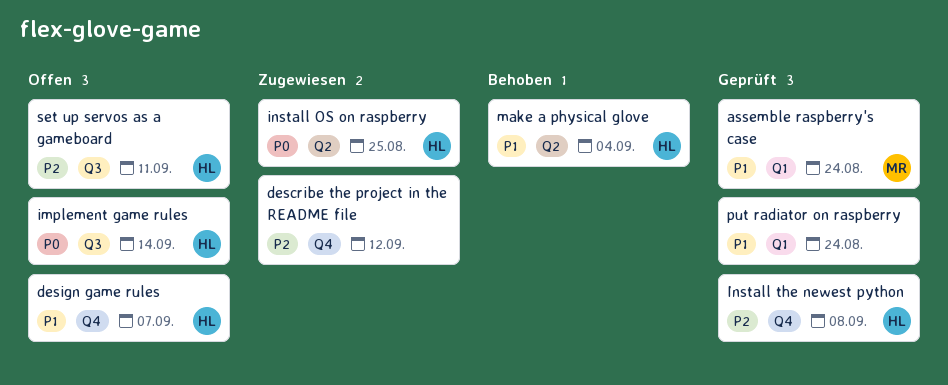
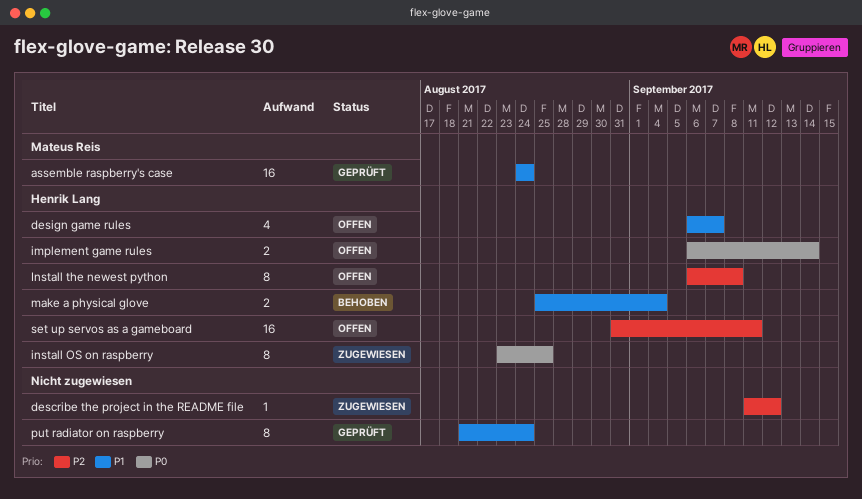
Install the newest python, status: Geprüft -> Offen

